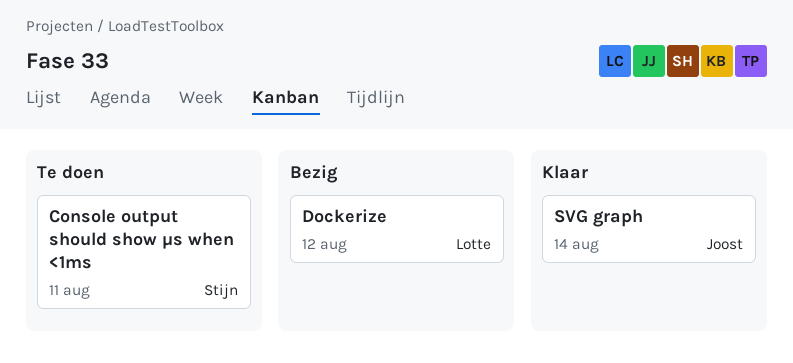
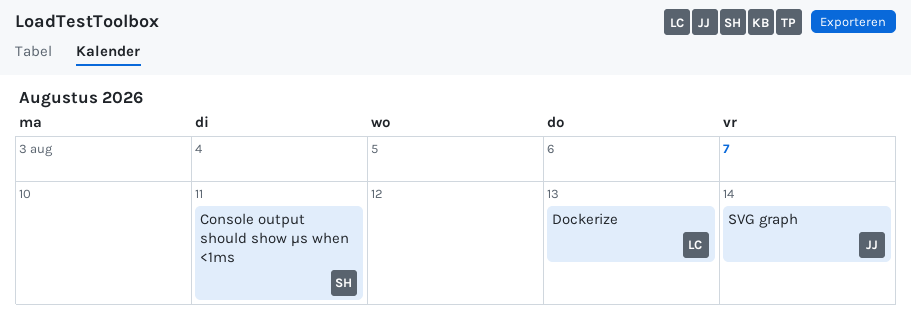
Dockerize, due: Aug 12 -> Aug 13

